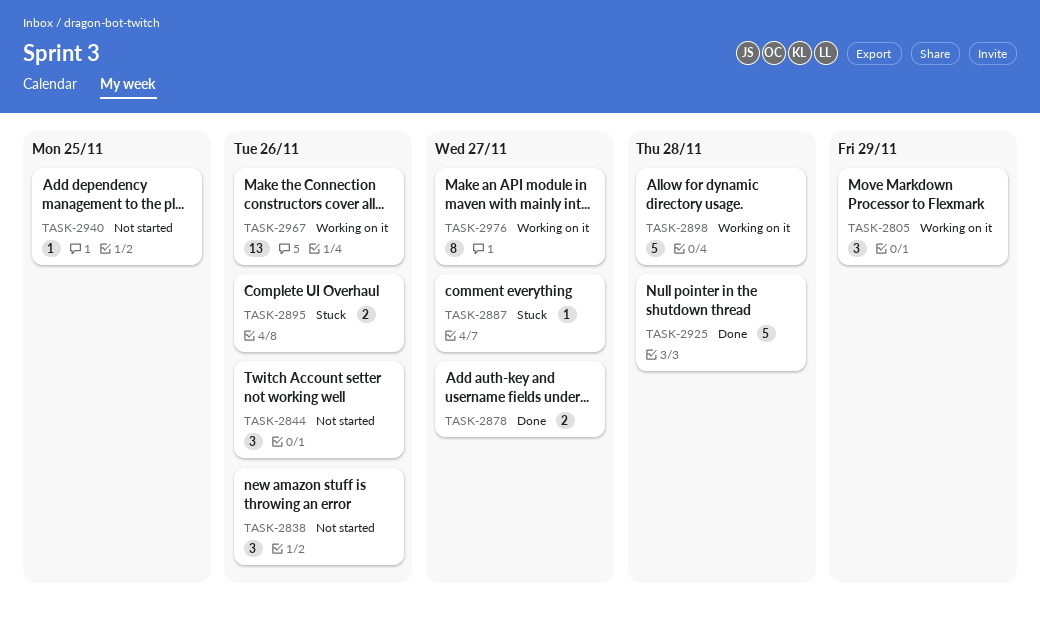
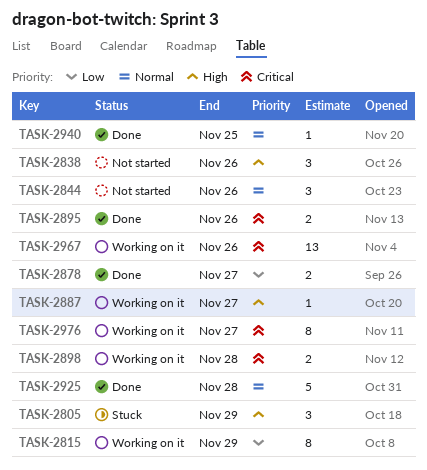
TASK-2805, status: Working on it -> Stuck
TASK-2815: none -> present
TASK-2887, status: Stuck -> Working on it
TASK-2895, status: Stuck -> Done
TASK-2898, estimate: 5 -> 2
TASK-2940, status: Not started -> Done

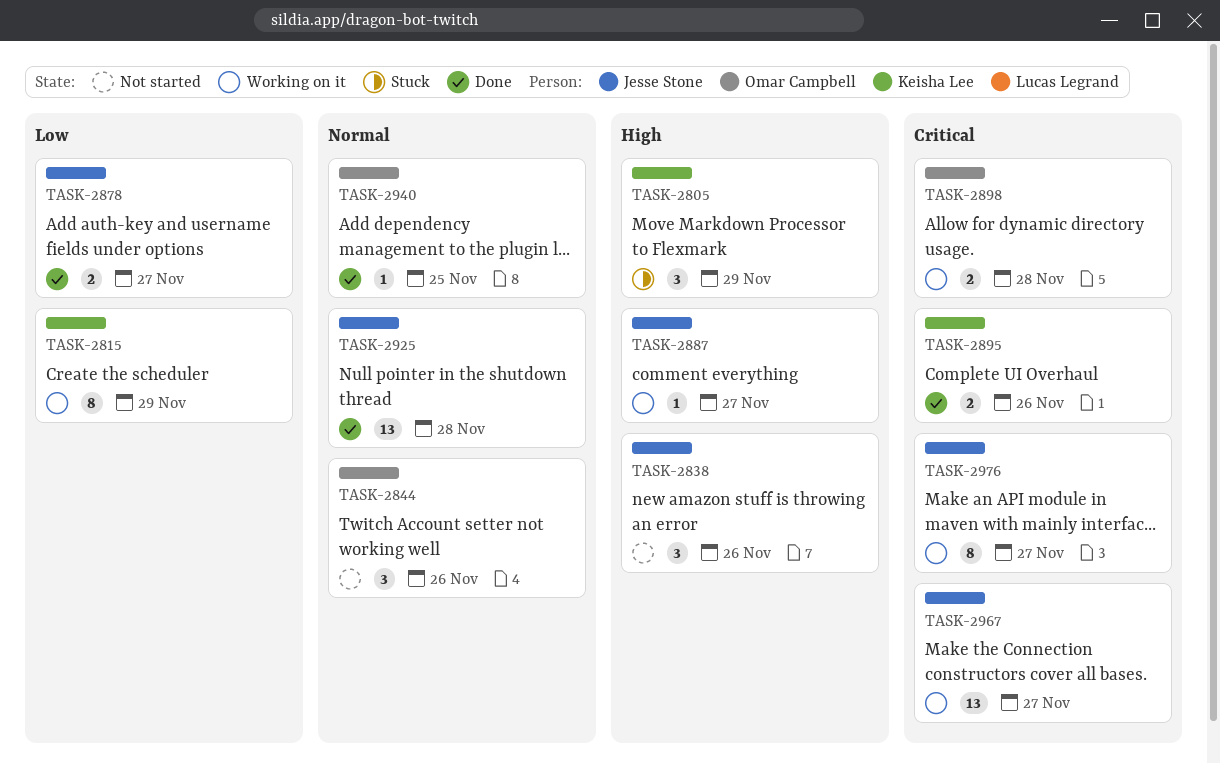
TASK-2925, estimate: 5 -> 13
TASK-2967, due: Nov 26 -> Nov 27

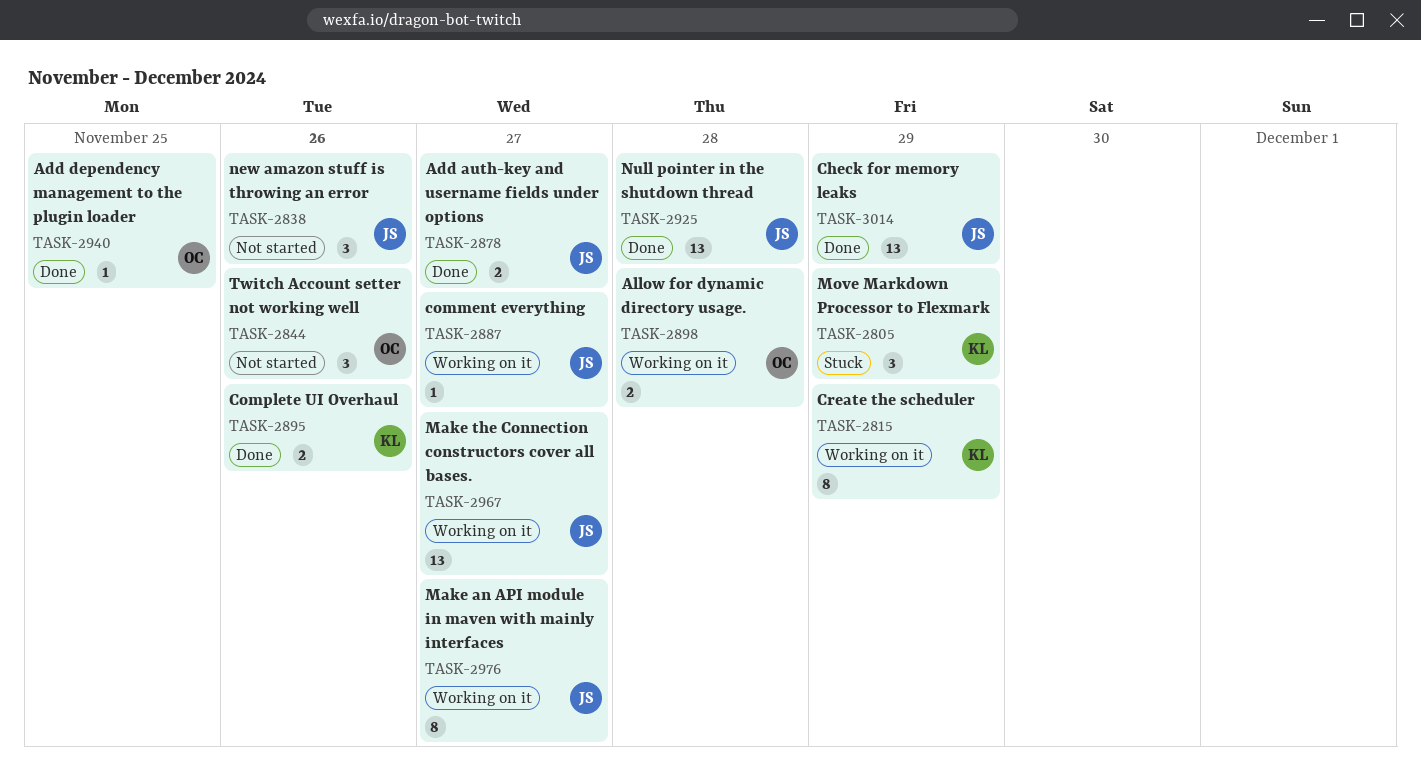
TASK-3014: none -> present

